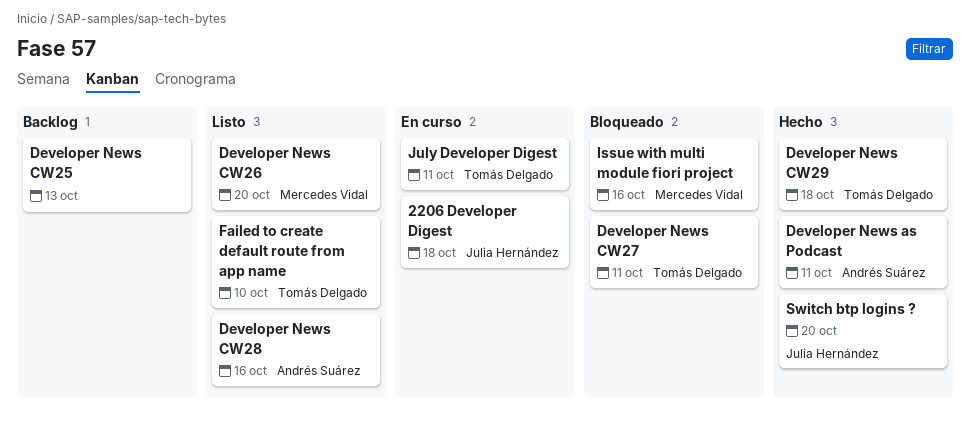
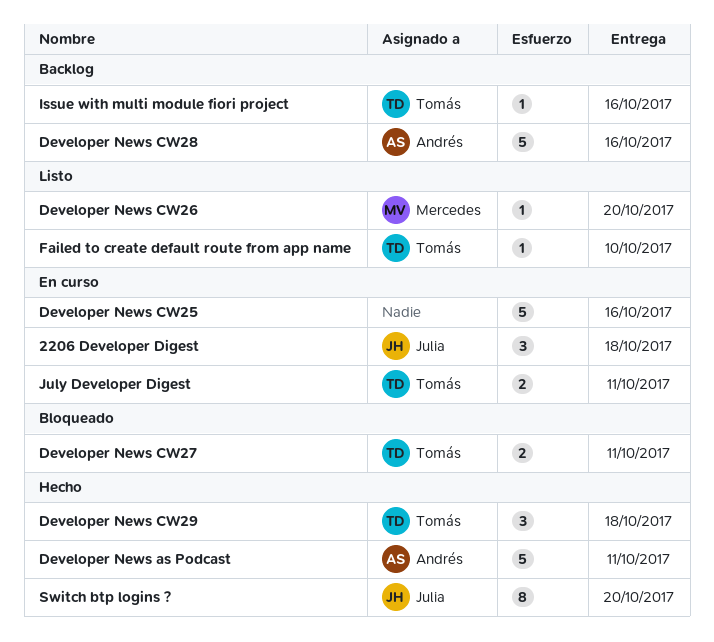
Developer News CW25, status: Backlog -> En curso
Developer News CW25, due: Oct 13 -> Oct 16
Developer News CW28, status: Listo -> Backlog
Issue with multi module fiori project, status: Bloqueado -> Backlog
Issue with multi module fiori project, owner: Mercedes Vidal -> Tomás Delgado

